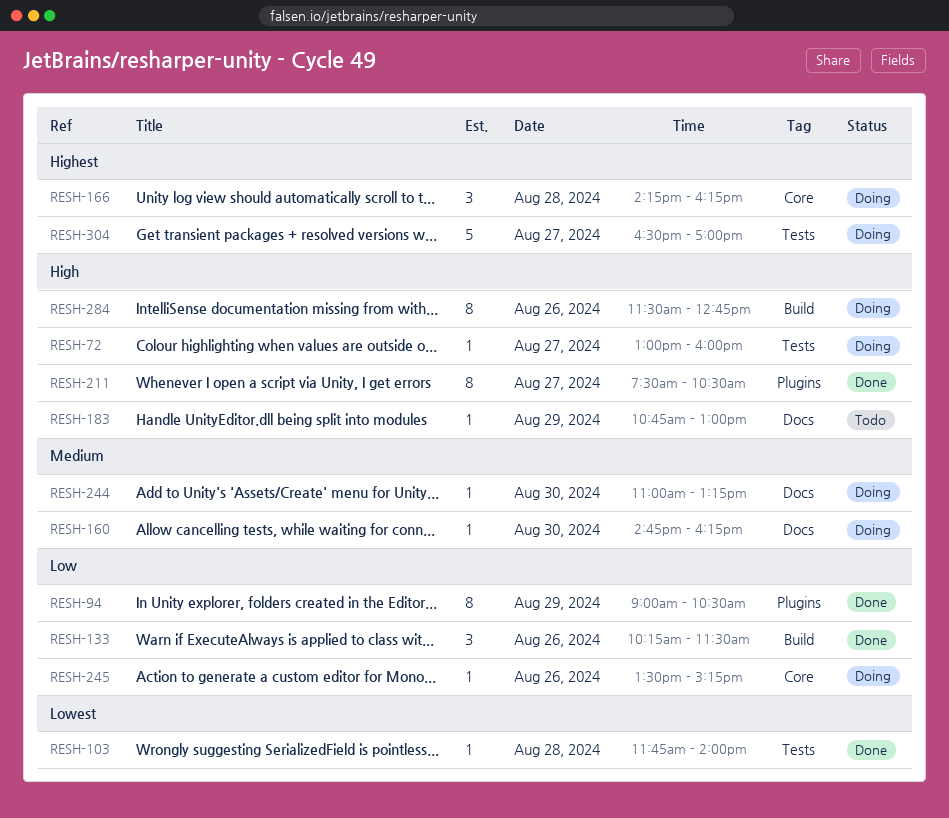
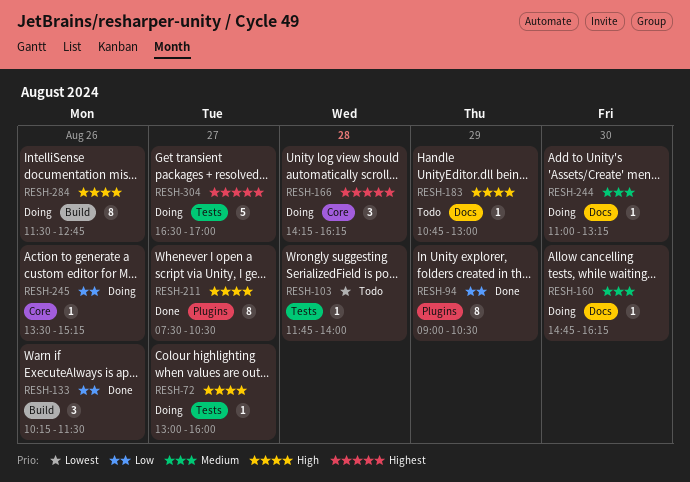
RESH-103, status: Done -> Todo

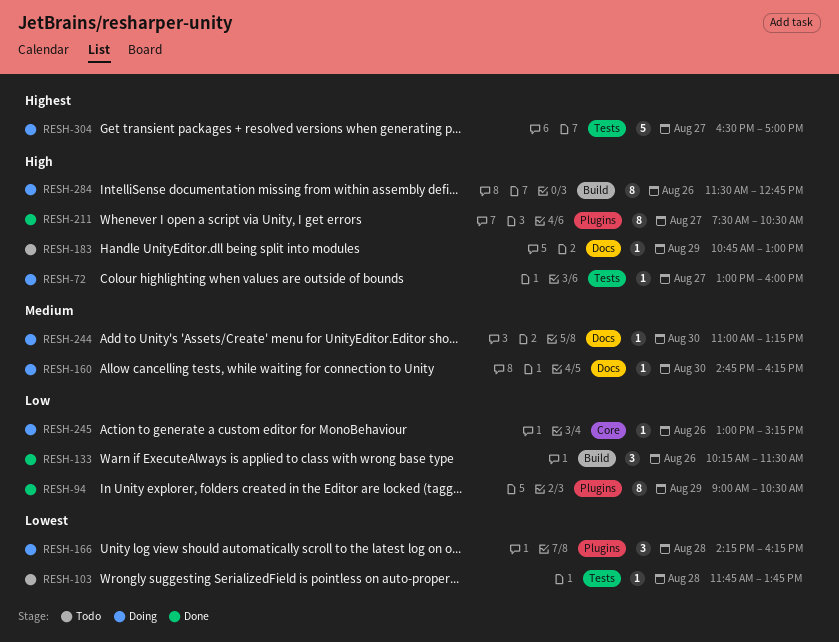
RESH-103, ends: 14:00 -> 13:45
RESH-166, priority: Highest -> Lowest
RESH-166, label: Core -> Plugins
RESH-245, begins: 13:30 -> 13:00

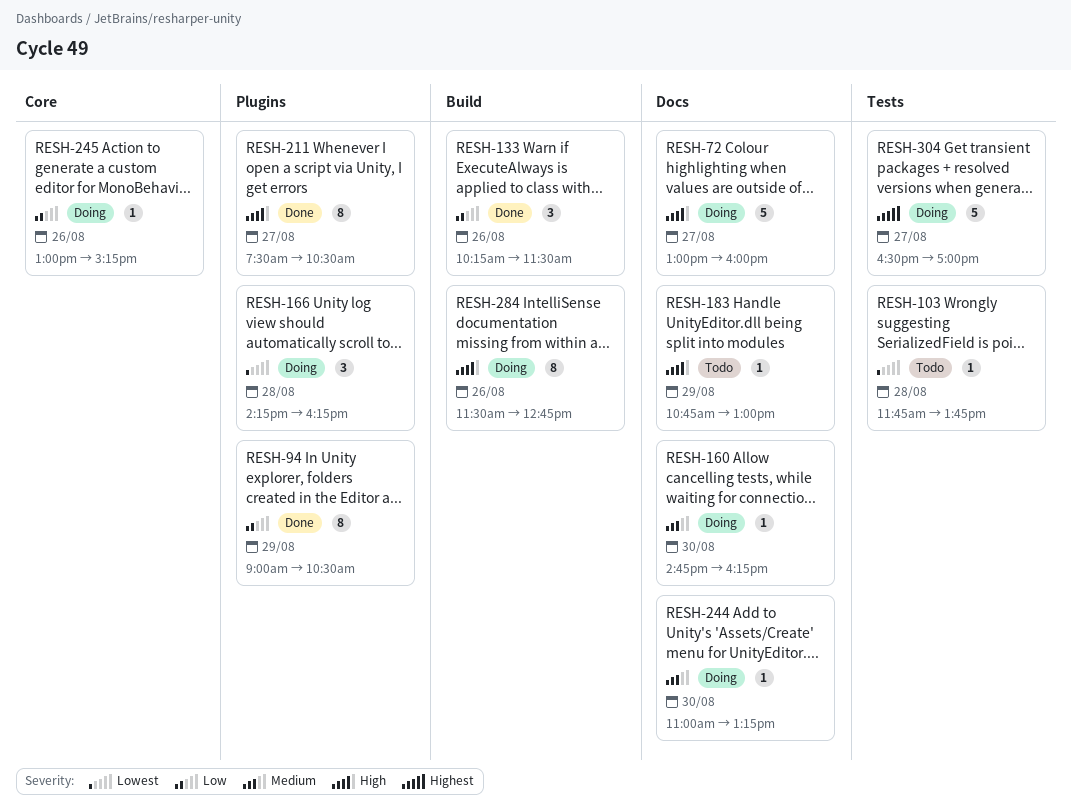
RESH-72, label: Tests -> Docs
RESH-72, estimate: 1 -> 5

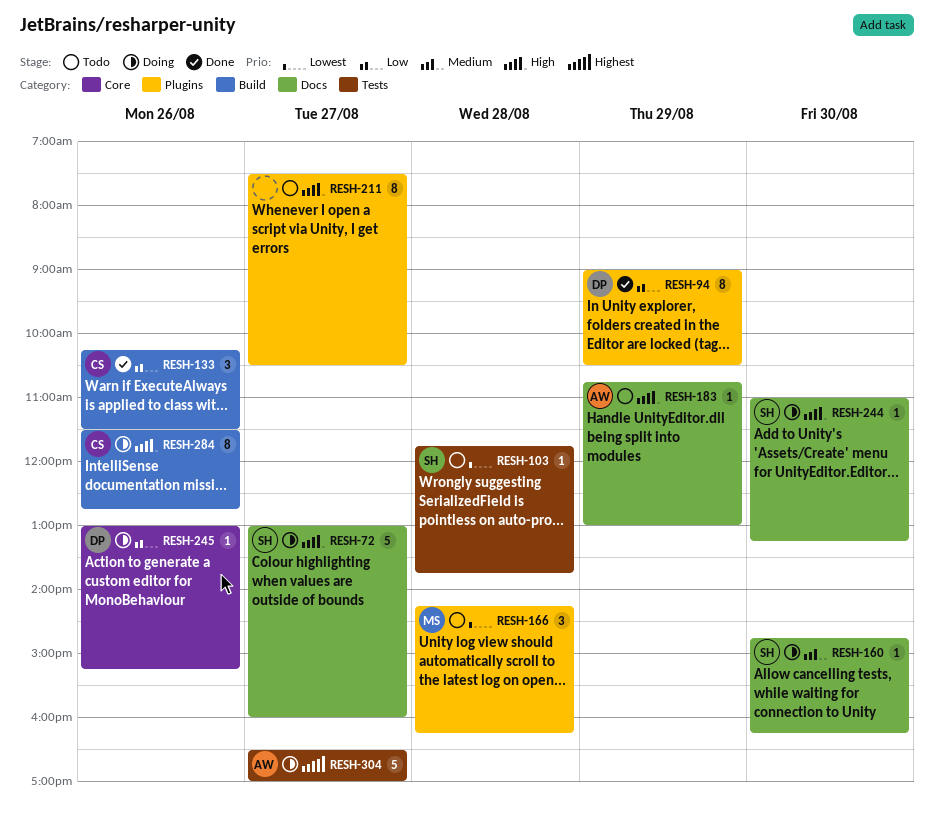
RESH-166, status: Doing -> Todo
RESH-211, status: Done -> Todo
RESH-244, priority: Medium -> High

